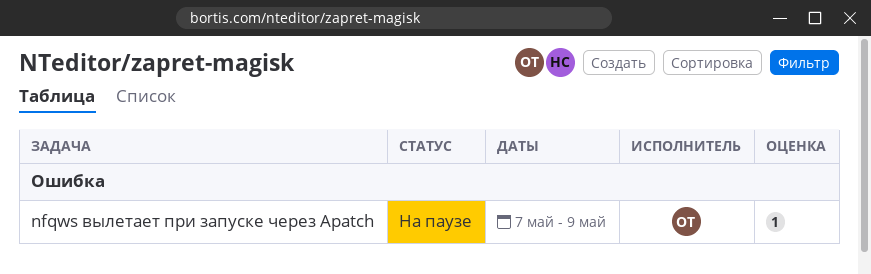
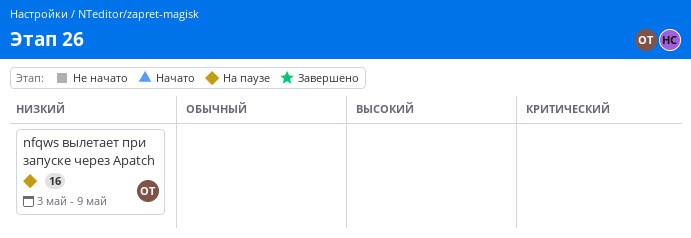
nfqws вылетает при запуске через Apatch, estimate: 1 -> 16
nfqws вылетает при запуске через Apatch, start: May 7 -> May 3

